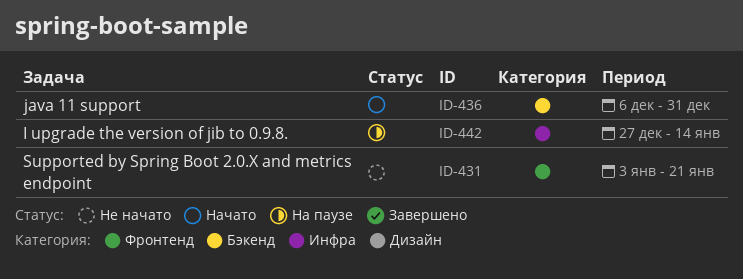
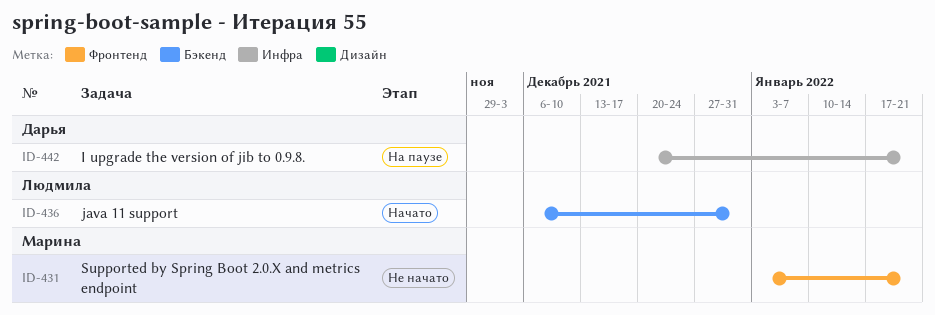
ID-442, start: Dec 27 -> Dec 20
ID-442, due: Jan 14 -> Jan 21

